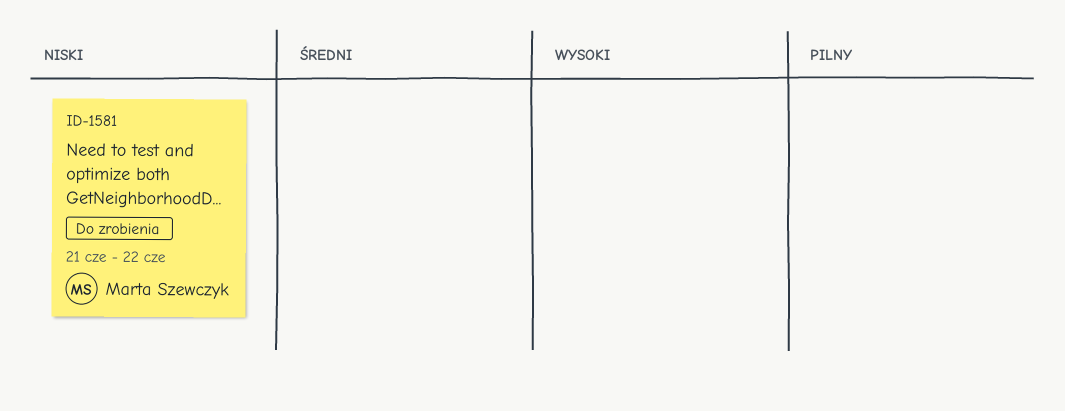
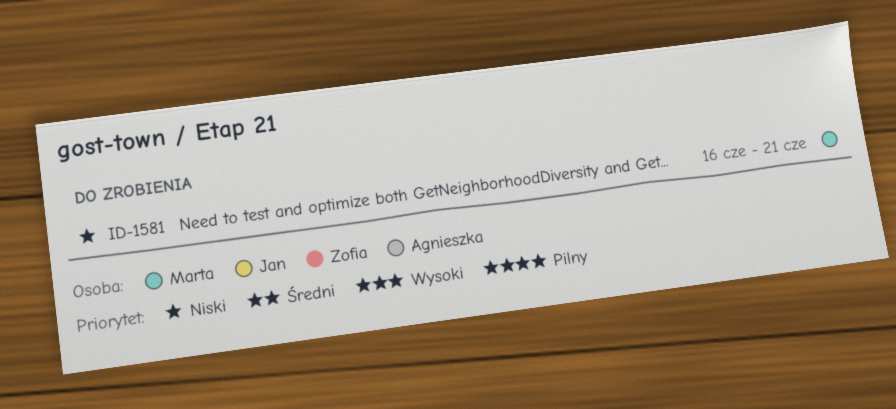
ID-1581, start: Jun 21 -> Jun 16
ID-1581, due: Jun 22 -> Jun 21

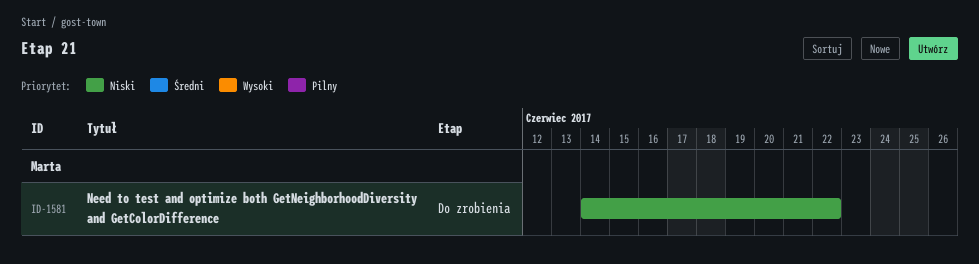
ID-1581, start: Jun 16 -> Jun 14
ID-1581, due: Jun 21 -> Jun 22

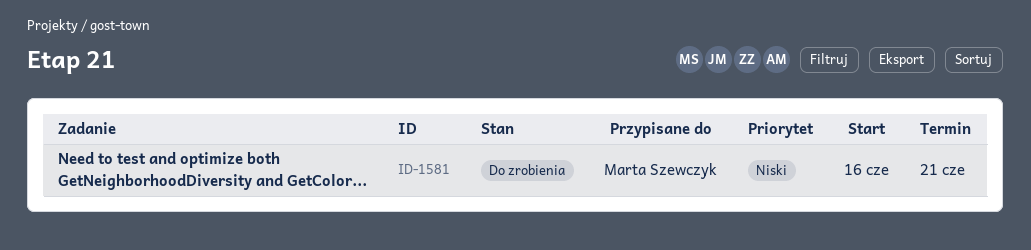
ID-1581, start: Jun 14 -> Jun 16
ID-1581, due: Jun 22 -> Jun 21

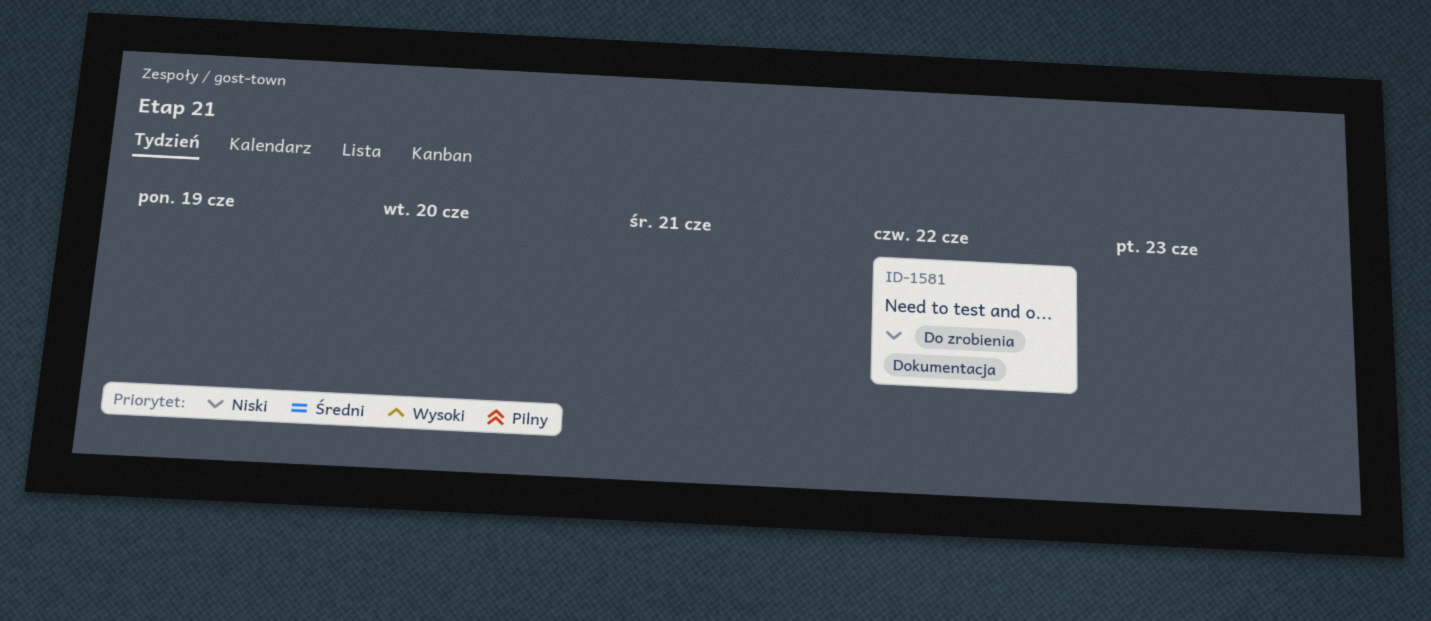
ID-1581, due: Jun 21 -> Jun 22

